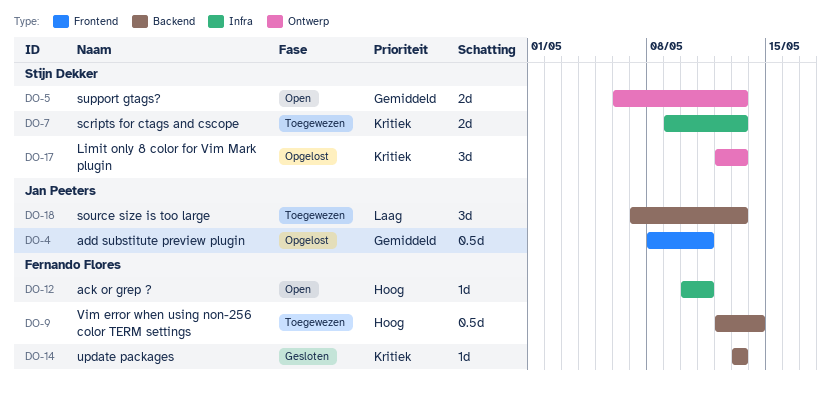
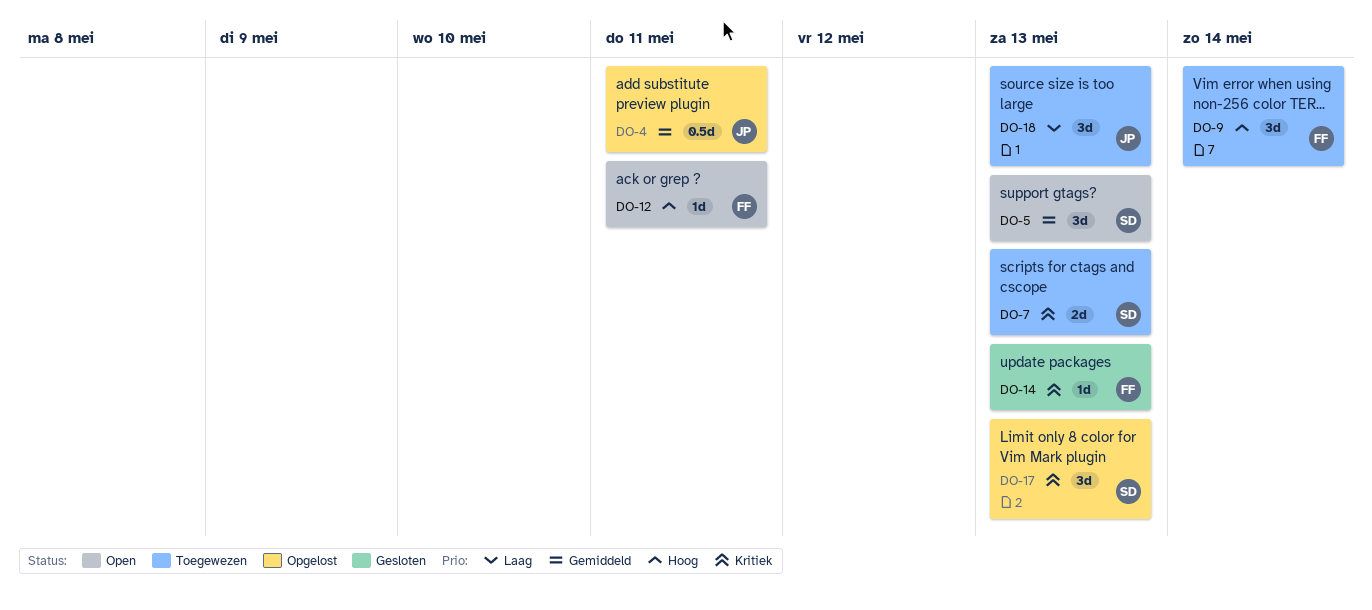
DO-5, estimate: 2d -> 3d
DO-9, estimate: 0.5d -> 3d

